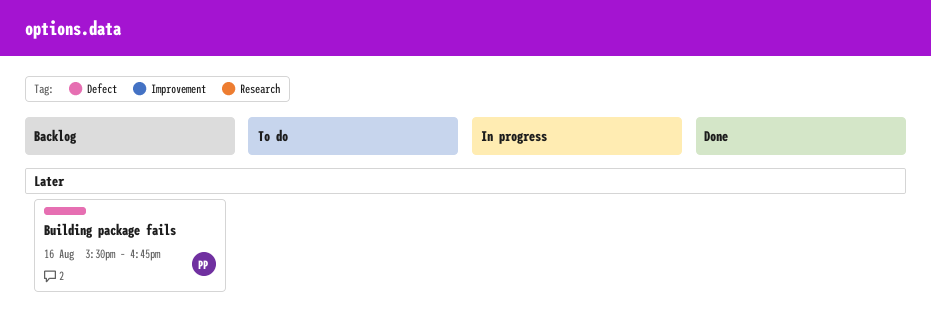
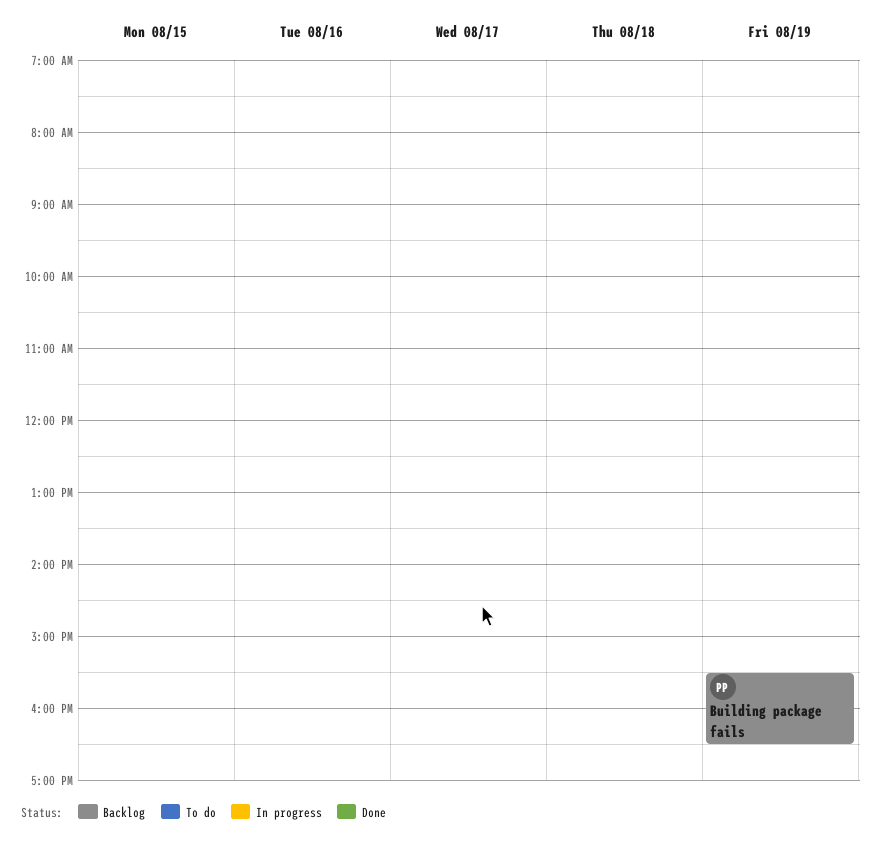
Building package fails, day: Aug 16 -> Aug 19
Building package fails, ends: 16:45 -> 16:30

